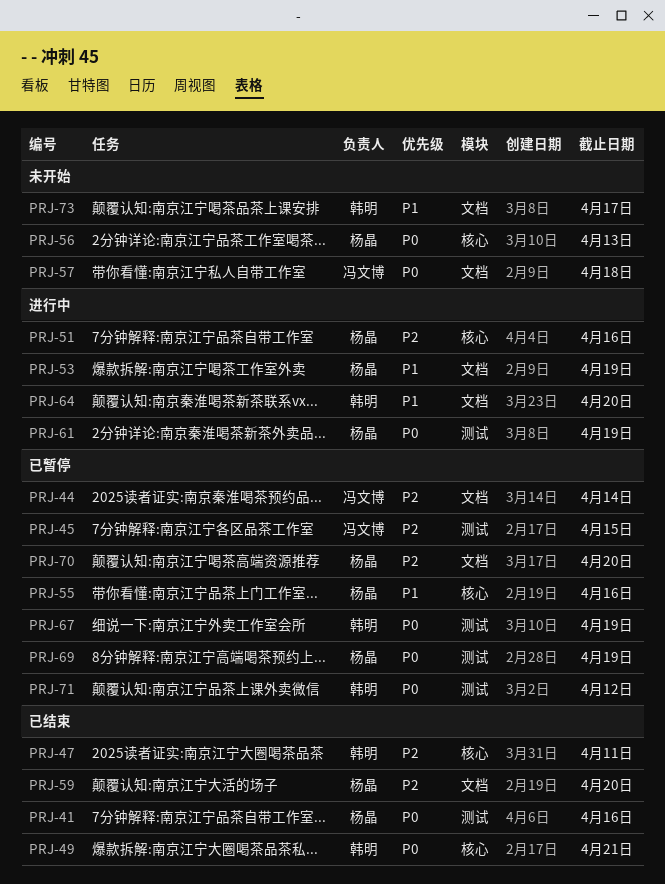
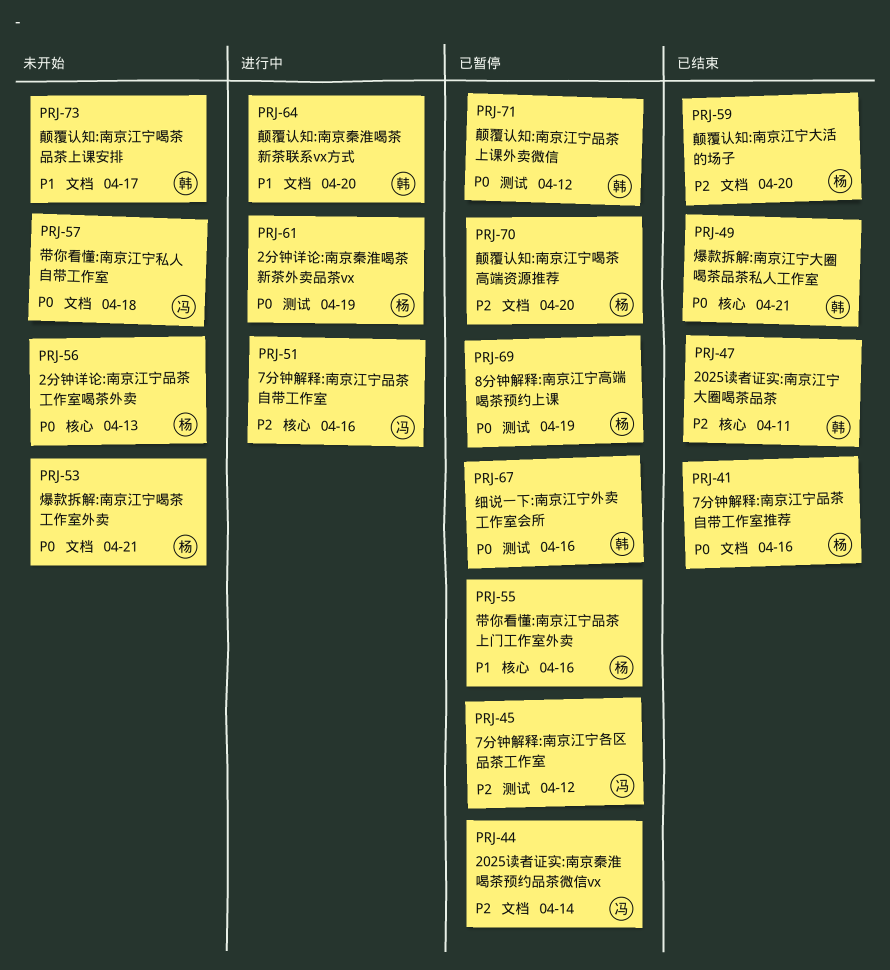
PRJ-41, label: 测试 -> 文档
PRJ-45, due: Apr 15 -> Apr 12
PRJ-51, owner: 杨晶 -> 冯文博
PRJ-53, status: 进行中 -> 未开始
PRJ-53, priority: P1 -> P0
PRJ-53, due: Apr 19 -> Apr 21
PRJ-67, due: Apr 19 -> Apr 16

